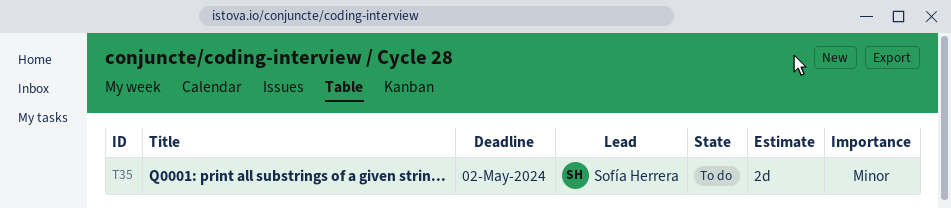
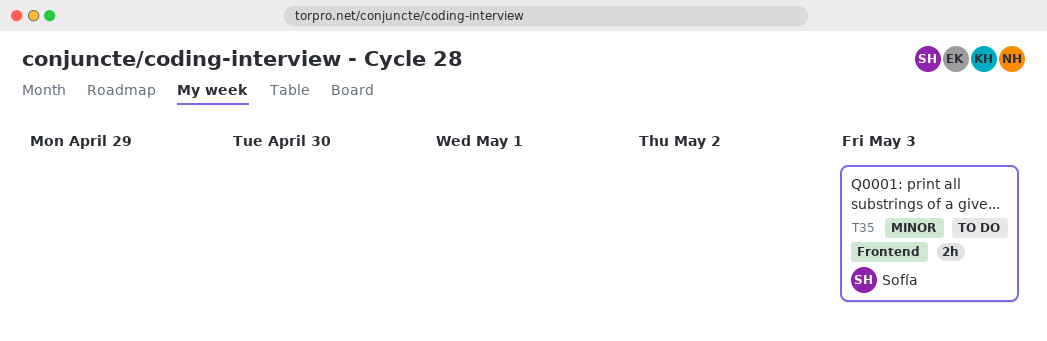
T35, estimate: 2d -> 2h
T35, due: May 2 -> May 3

